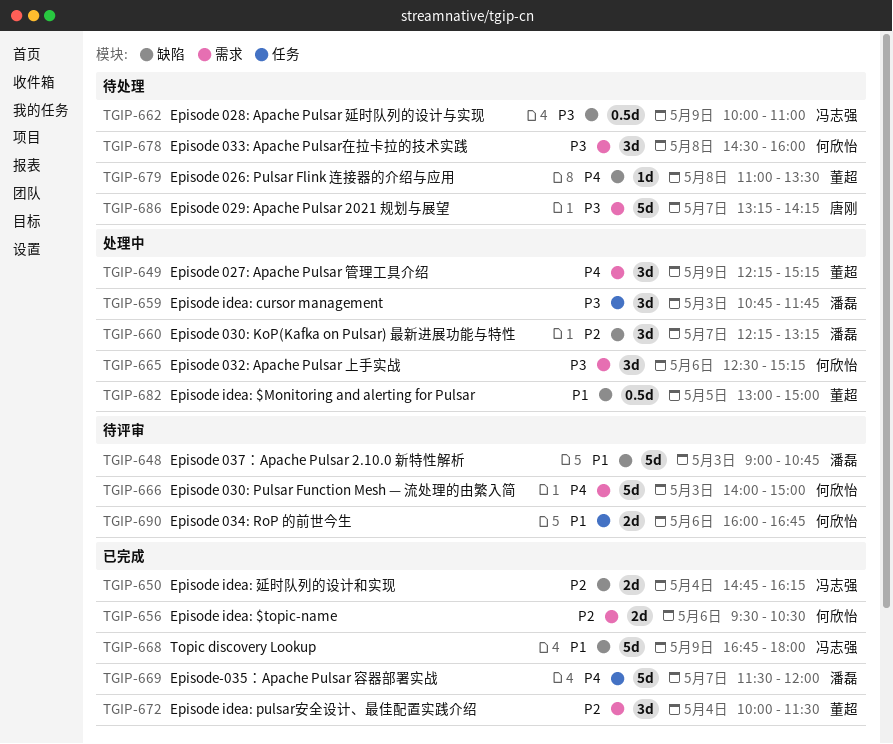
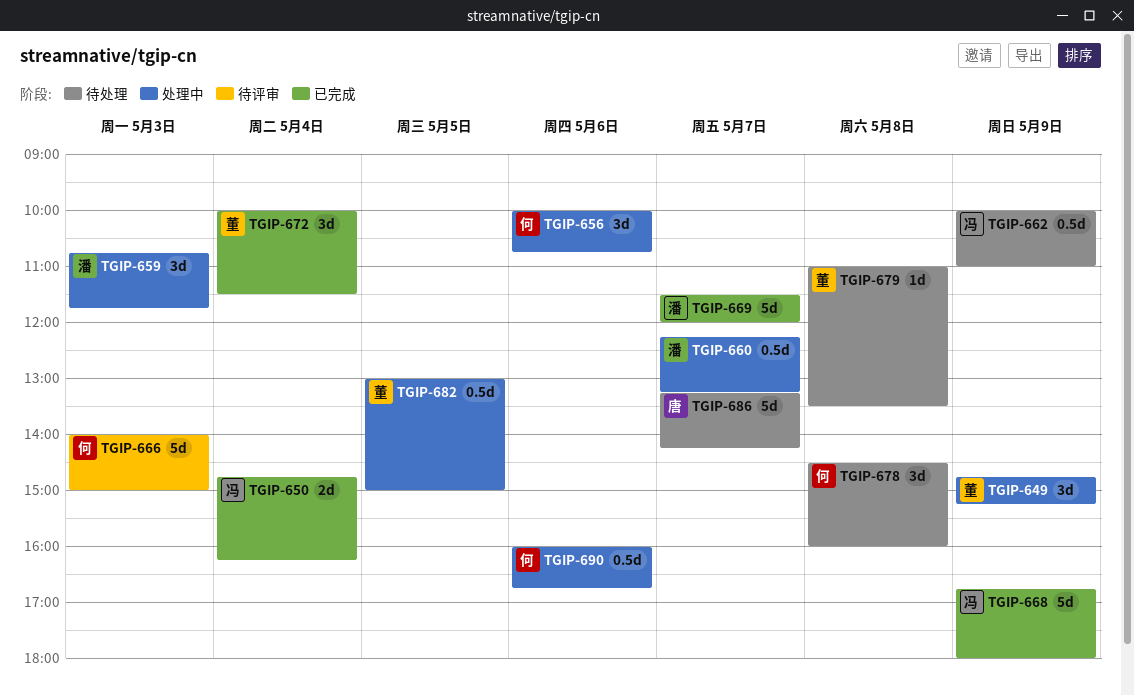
TGIP-648: present -> none
TGIP-649, begins: 12:15 -> 14:45
TGIP-656, status: 已完成 -> 处理中
TGIP-656, estimate: 2d -> 3d
TGIP-656, begins: 09:30 -> 10:00
TGIP-656, ends: 10:30 -> 10:45
TGIP-660, estimate: 3d -> 0.5d
TGIP-665: present -> none
TGIP-690, status: 待评审 -> 处理中
TGIP-690, estimate: 2d -> 0.5d

